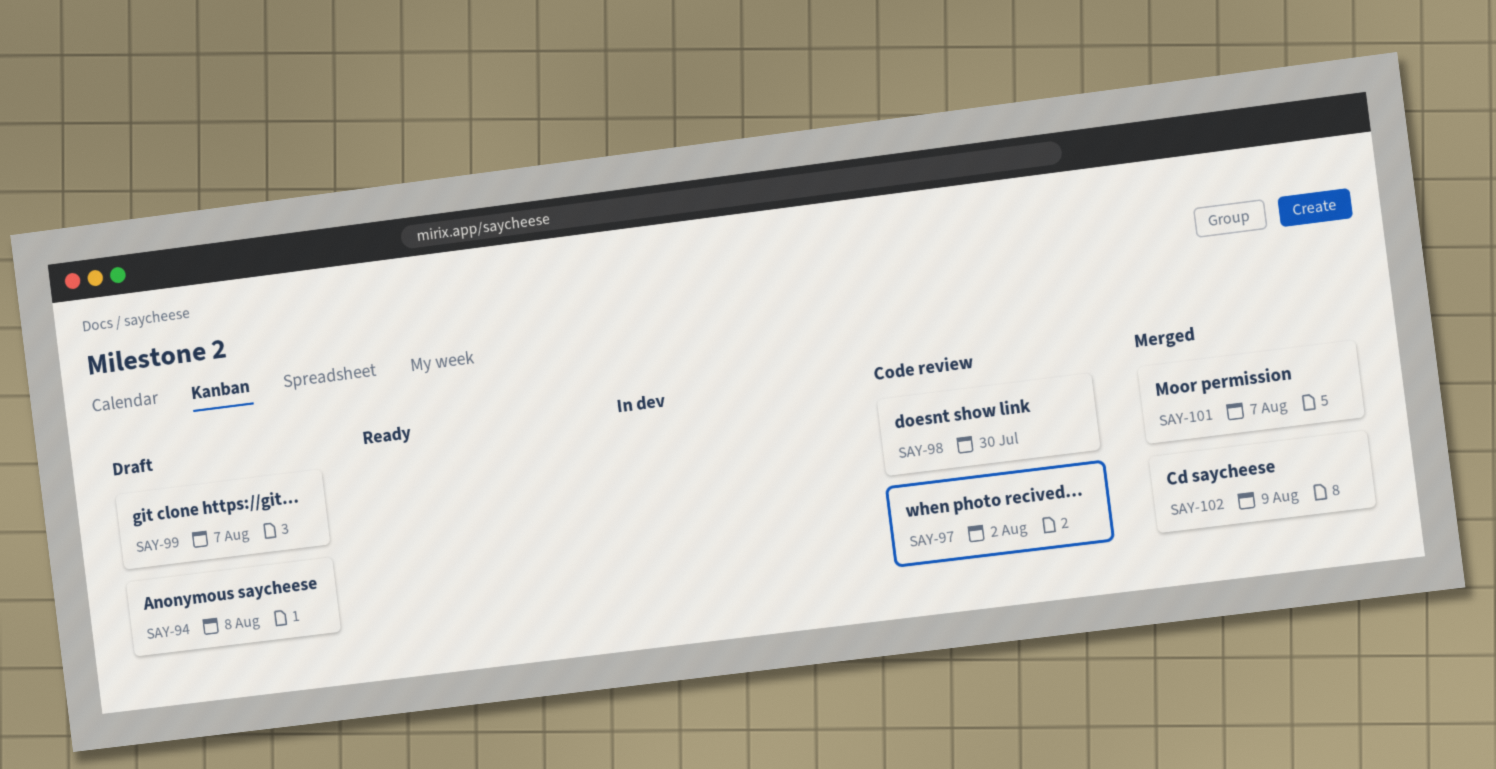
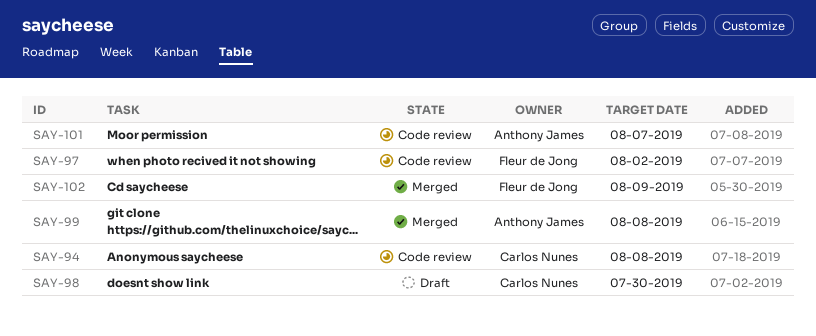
SAY-94, status: Draft -> Code review
SAY-98, status: Code review -> Draft
SAY-99, status: Draft -> Merged
SAY-99, due: Aug 7 -> Aug 8
SAY-101, status: Merged -> Code review

